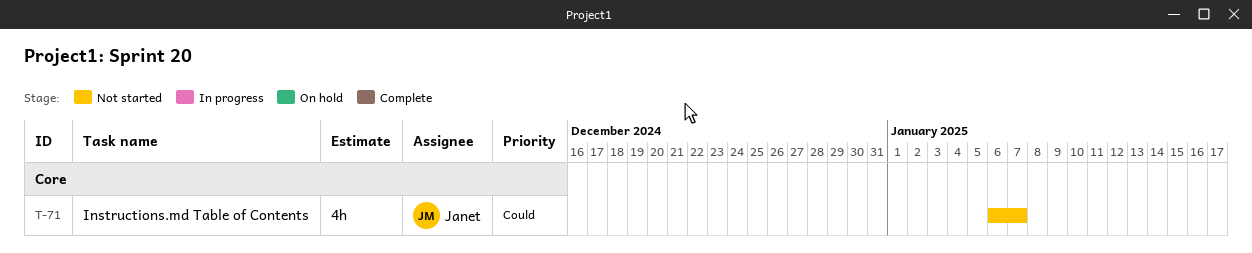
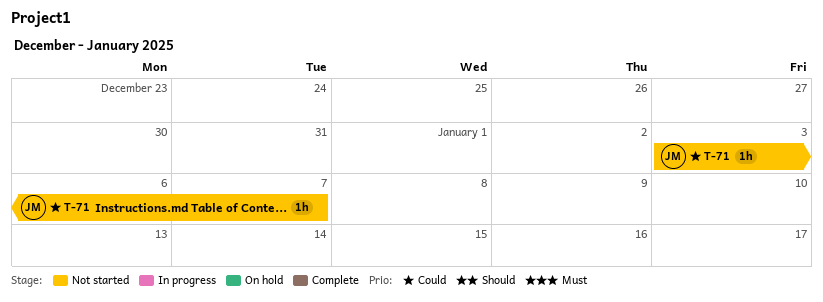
T-71, estimate: 4h -> 1h
T-71, start: Jan 6 -> Jan 3

